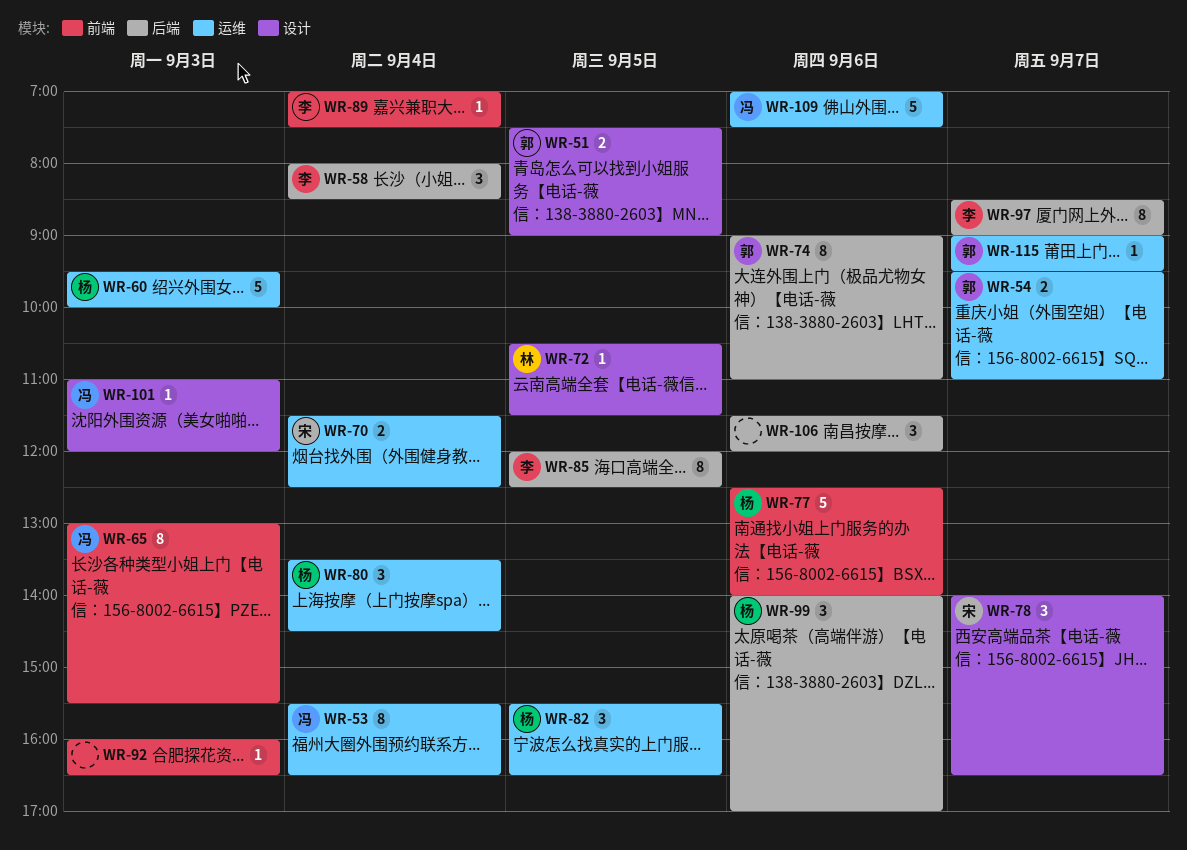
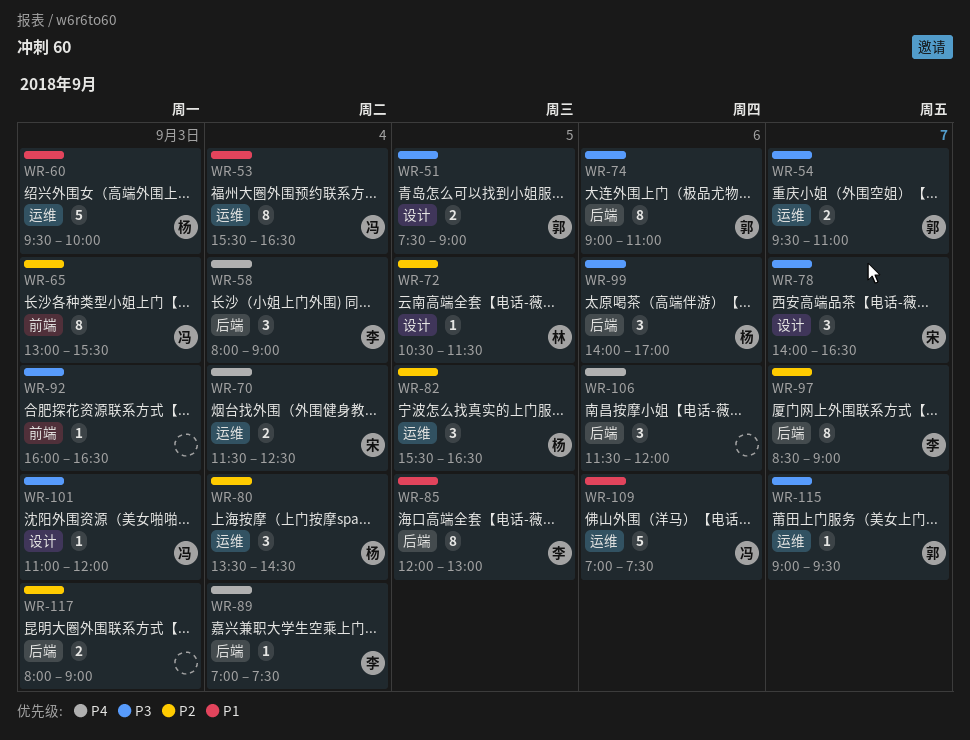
WR-58, ends: 08:30 -> 09:00
WR-77: present -> none
WR-85, ends: 12:30 -> 13:00
WR-89, label: 前端 -> 后端
WR-117: none -> present

